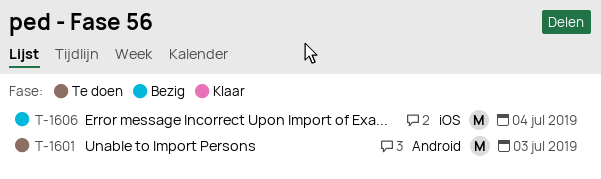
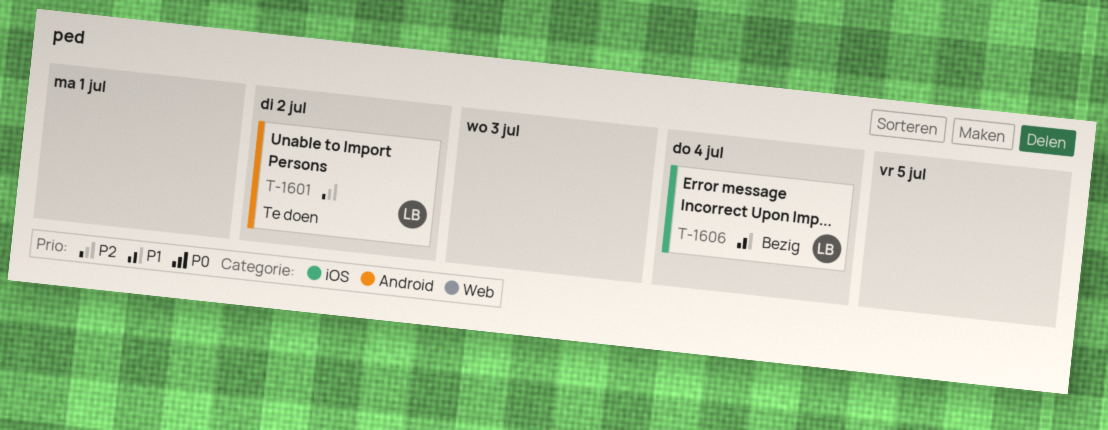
T-1601, due: Jul 3 -> Jul 2

